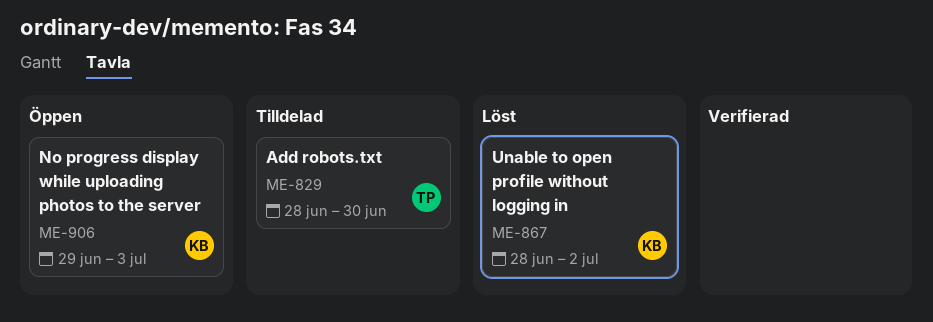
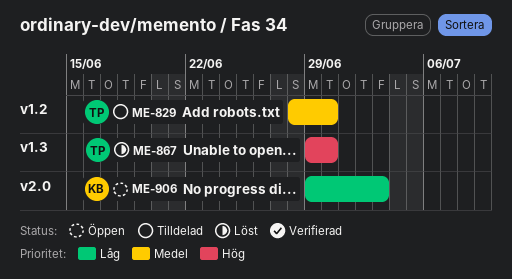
ME-867, owner: KB -> TP
ME-867, start: Jun 28 -> Jun 29
ME-867, due: Jul 2 -> Jun 30

